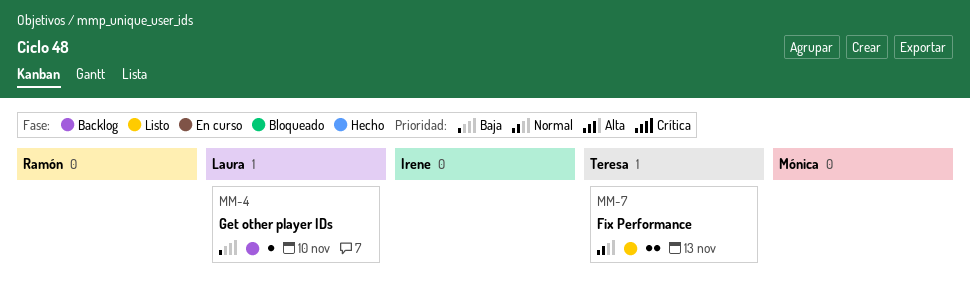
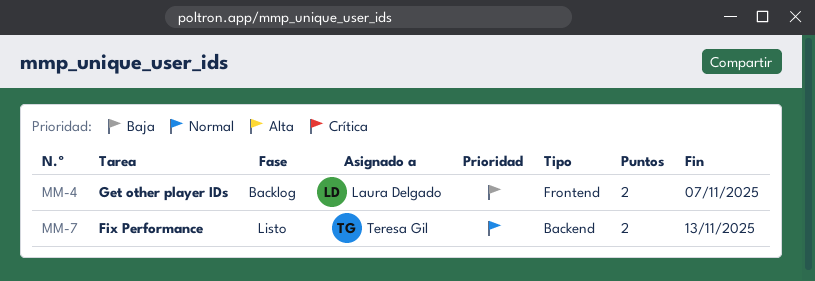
MM-4, estimate: 1 -> 2
MM-4, due: Nov 10 -> Nov 7

